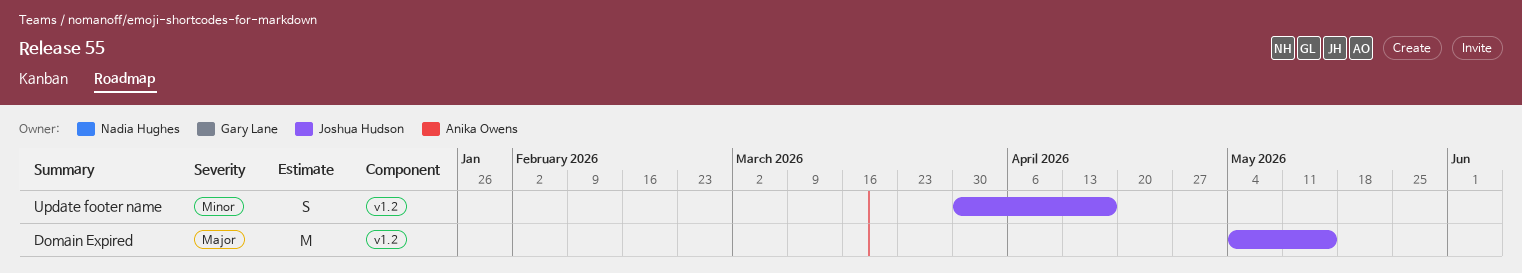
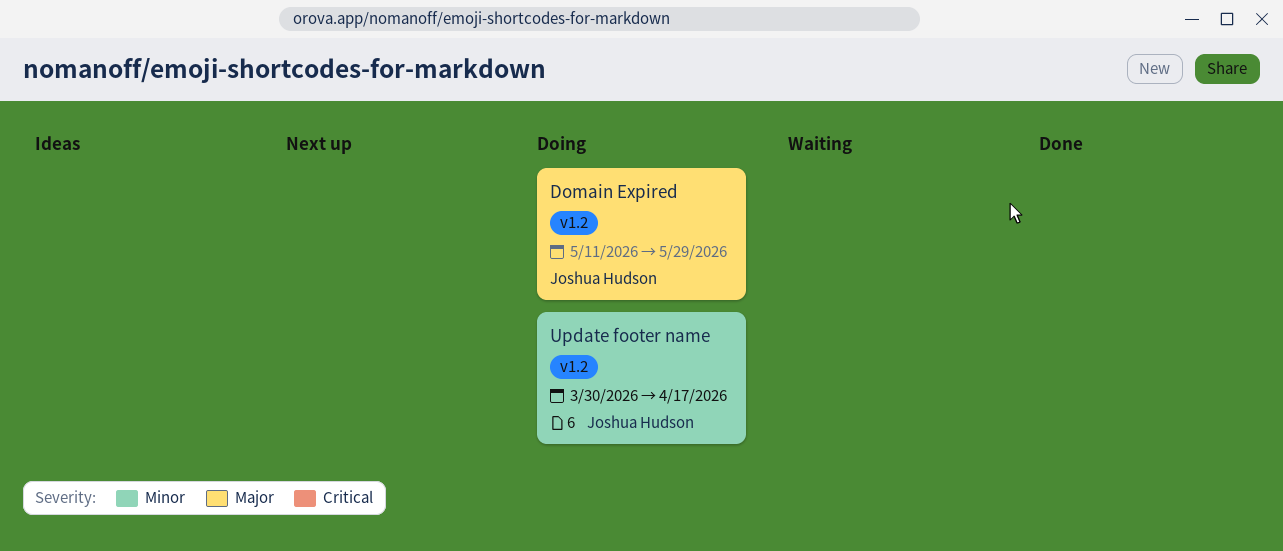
Domain Expired, start: May 4 -> May 11
Domain Expired, due: May 15 -> May 29

